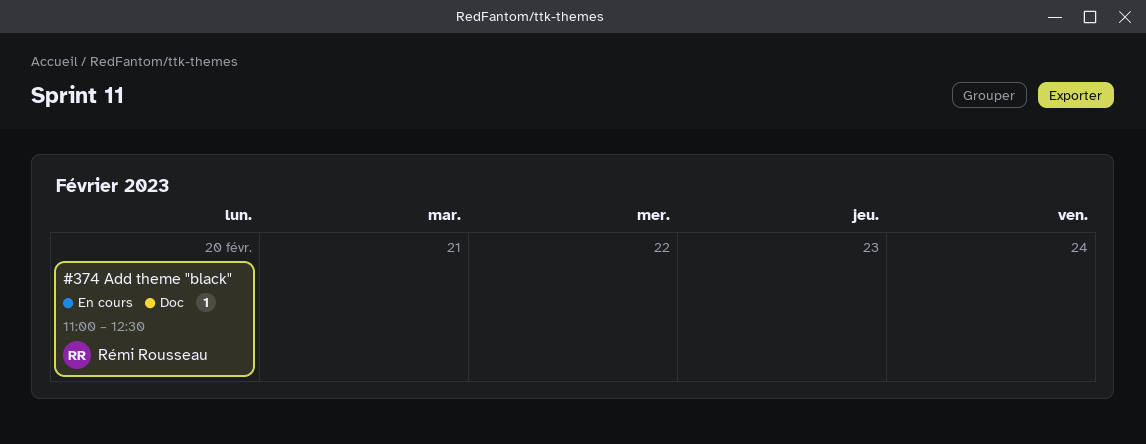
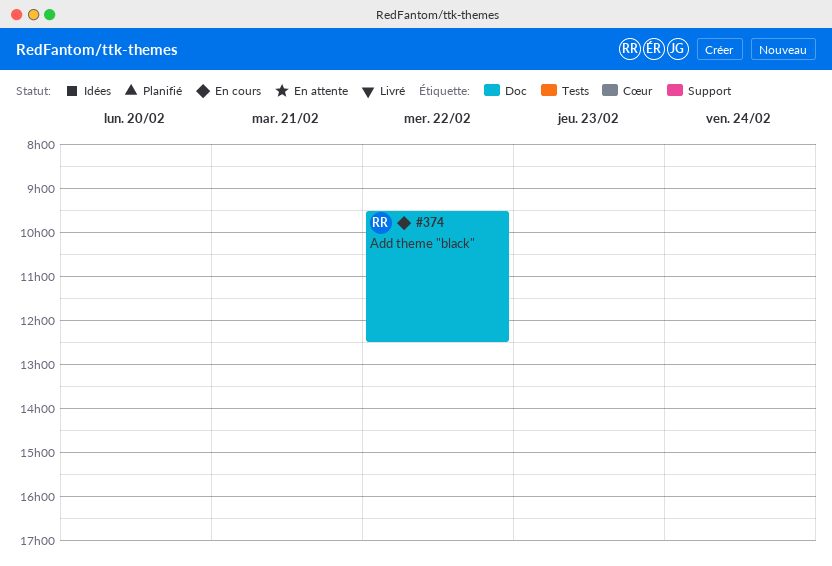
#374, day: Feb 20 -> Feb 22
#374, begins: 11:00 -> 09:30

